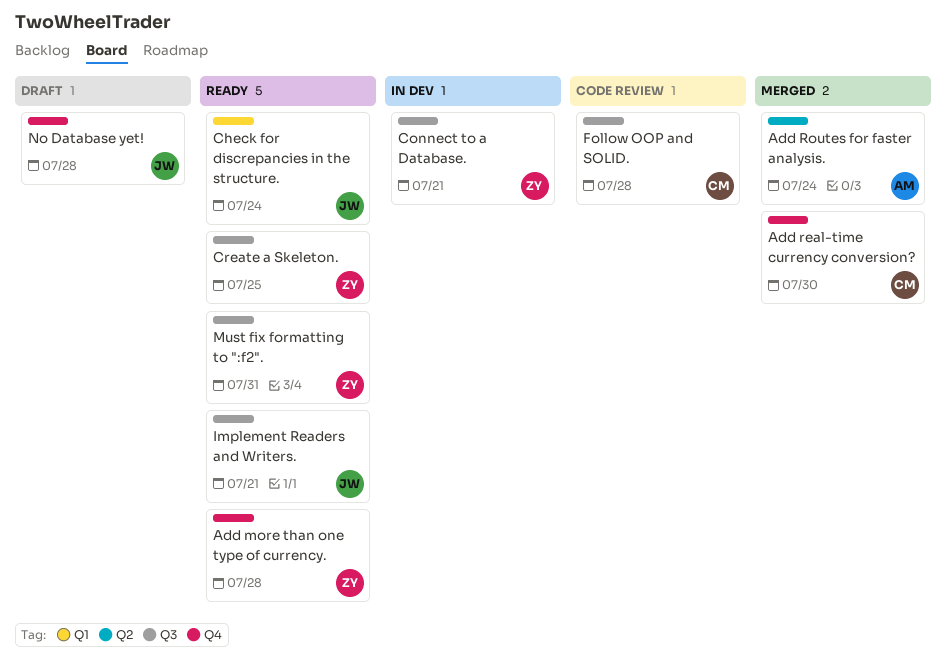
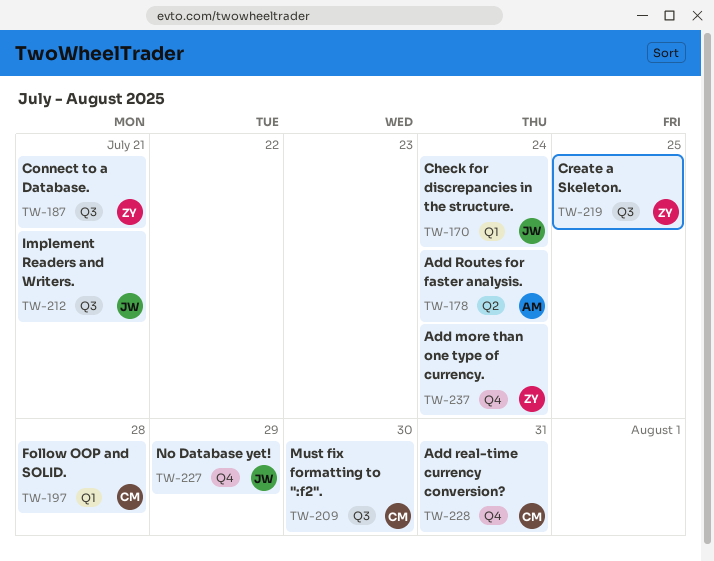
Add more than one type of currency., due: Jul 28 -> Jul 24
Add real-time currency conversion?, due: Jul 30 -> Jul 31
Follow OOP and SOLID., label: Q3 -> Q1
Must fix formatting to ":f2"., owner: ZY -> CM
Must fix formatting to ":f2"., due: Jul 31 -> Jul 30
No Database yet!, due: Jul 28 -> Jul 29

